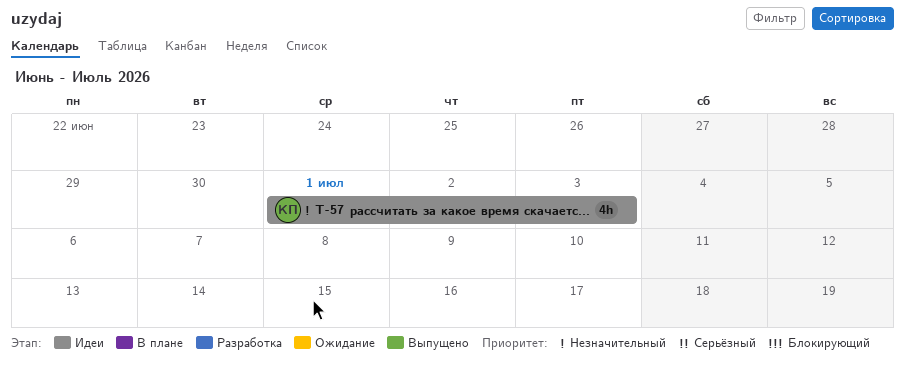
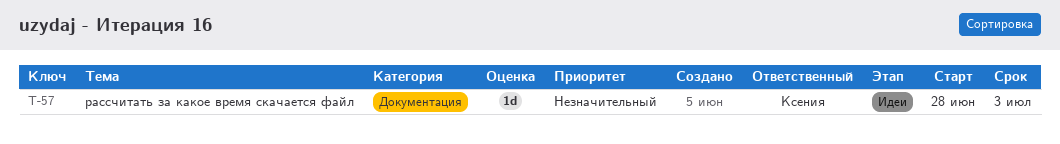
T-57, estimate: 4h -> 1d
T-57, start: Jul 1 -> Jun 28

